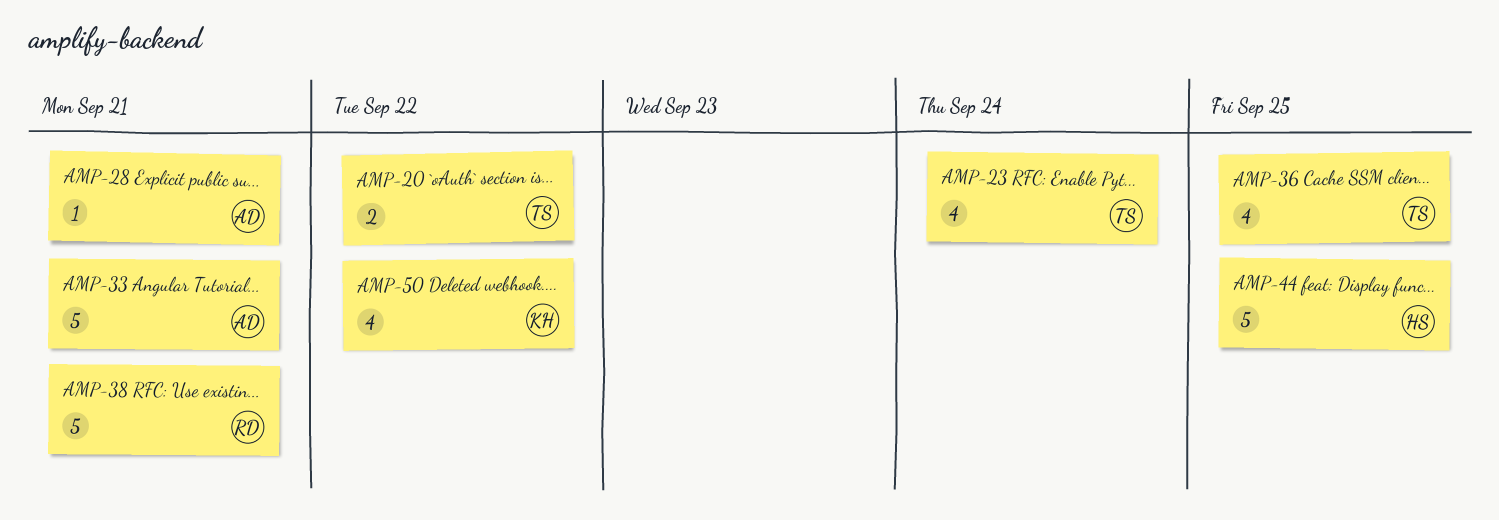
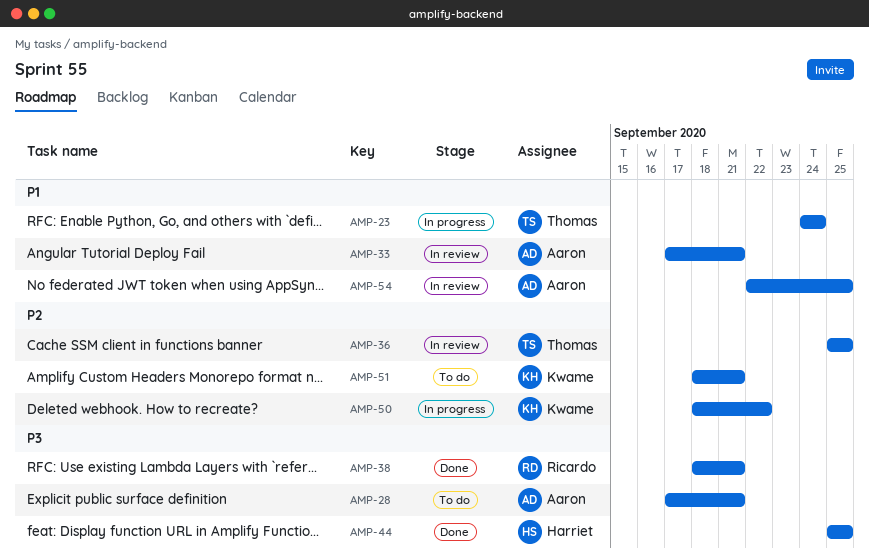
AMP-20: present -> none
AMP-51: none -> present
AMP-54: none -> present

